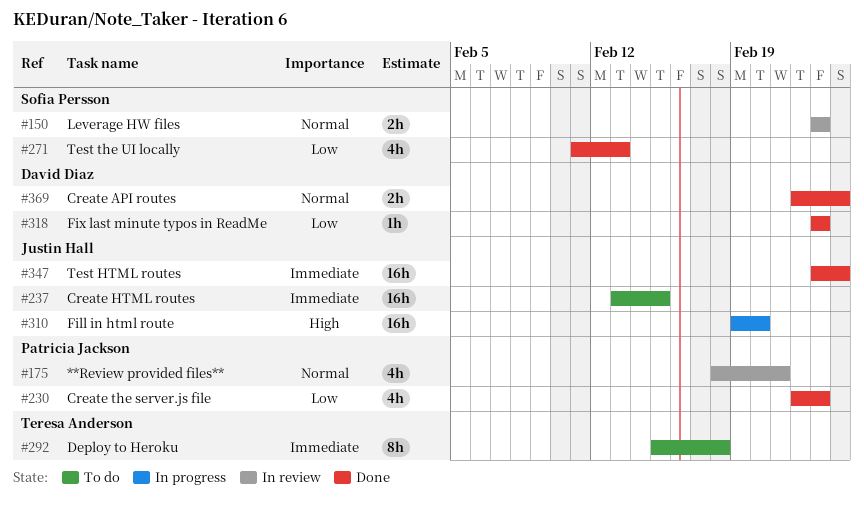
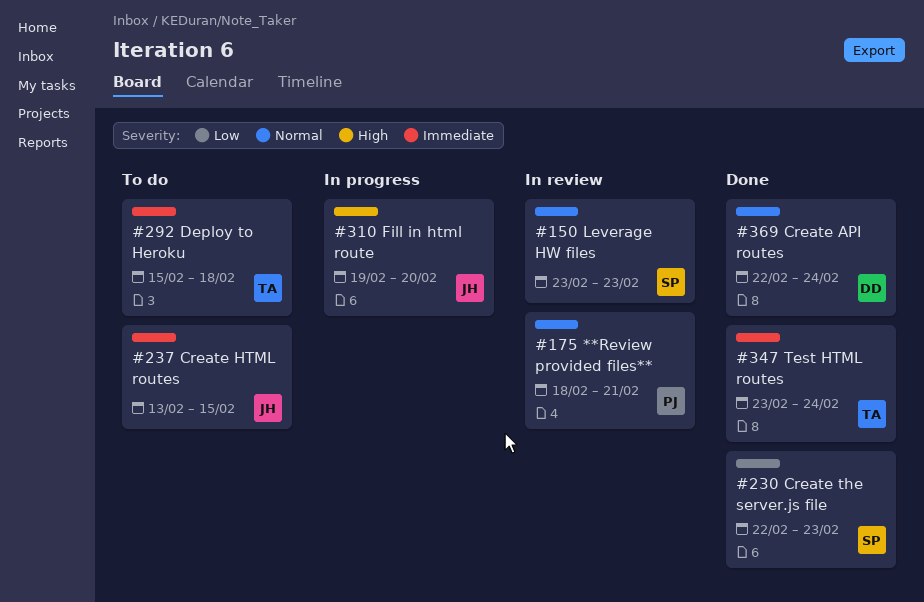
#230, owner: Patricia Jackson -> Sofia Persson
#271: present -> none
#318: present -> none
#347, owner: Justin Hall -> Teresa Anderson

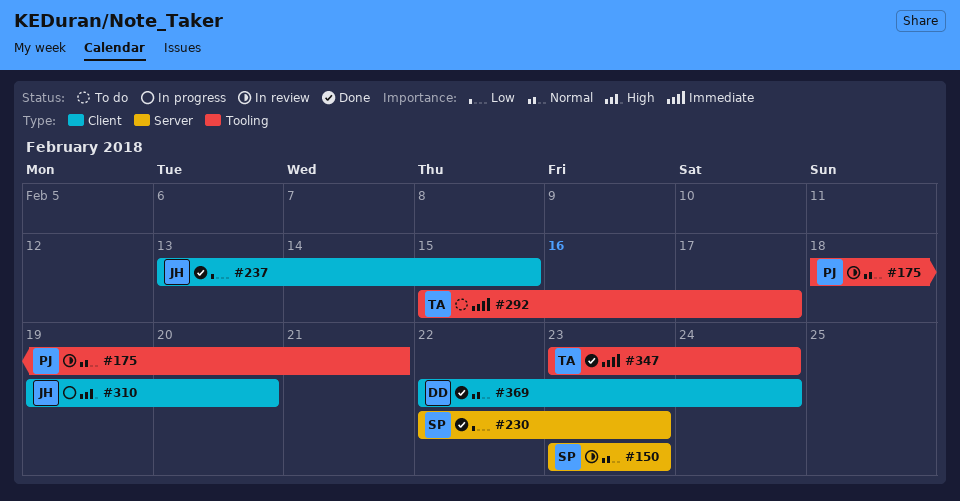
#237, status: To do -> Done
#237, priority: Immediate -> Low
#292, due: Feb 18 -> Feb 17

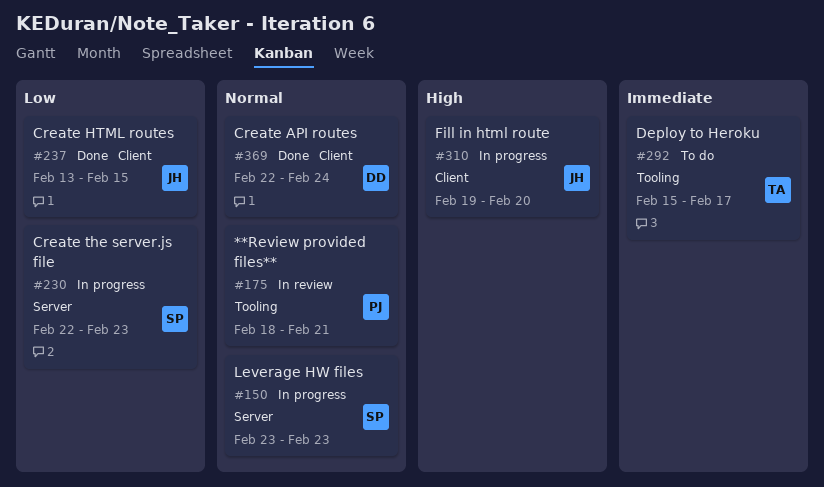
#150, status: In review -> In progress
#230, status: Done -> In progress
#347: present -> none

